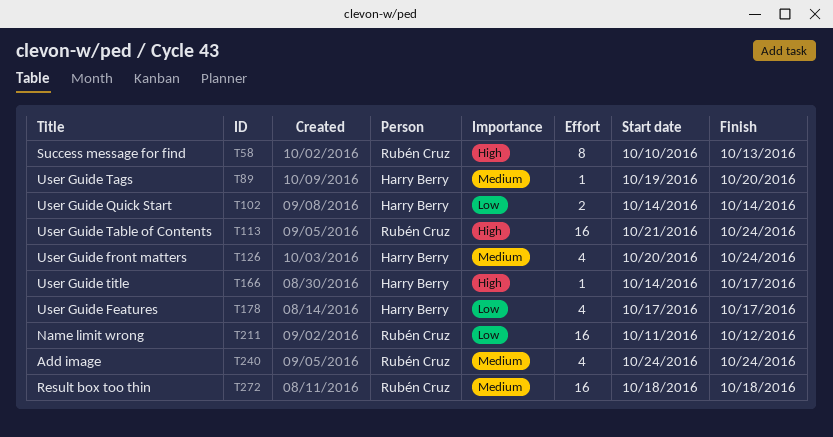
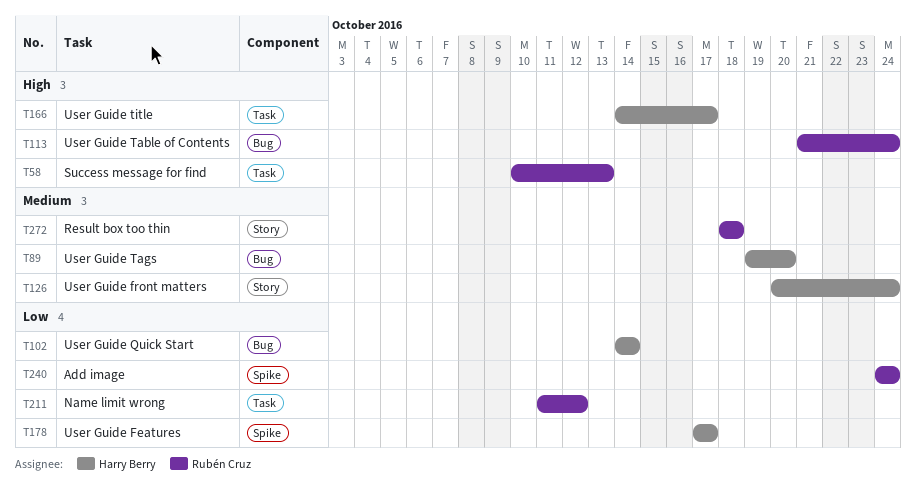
T240, priority: Medium -> Low

